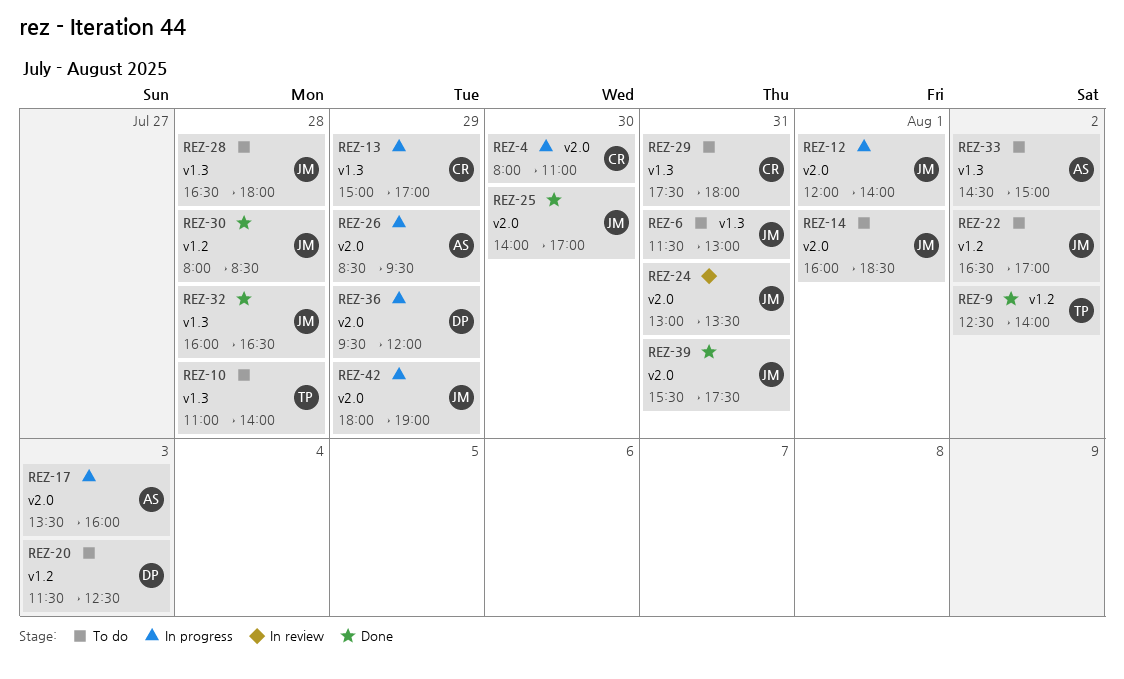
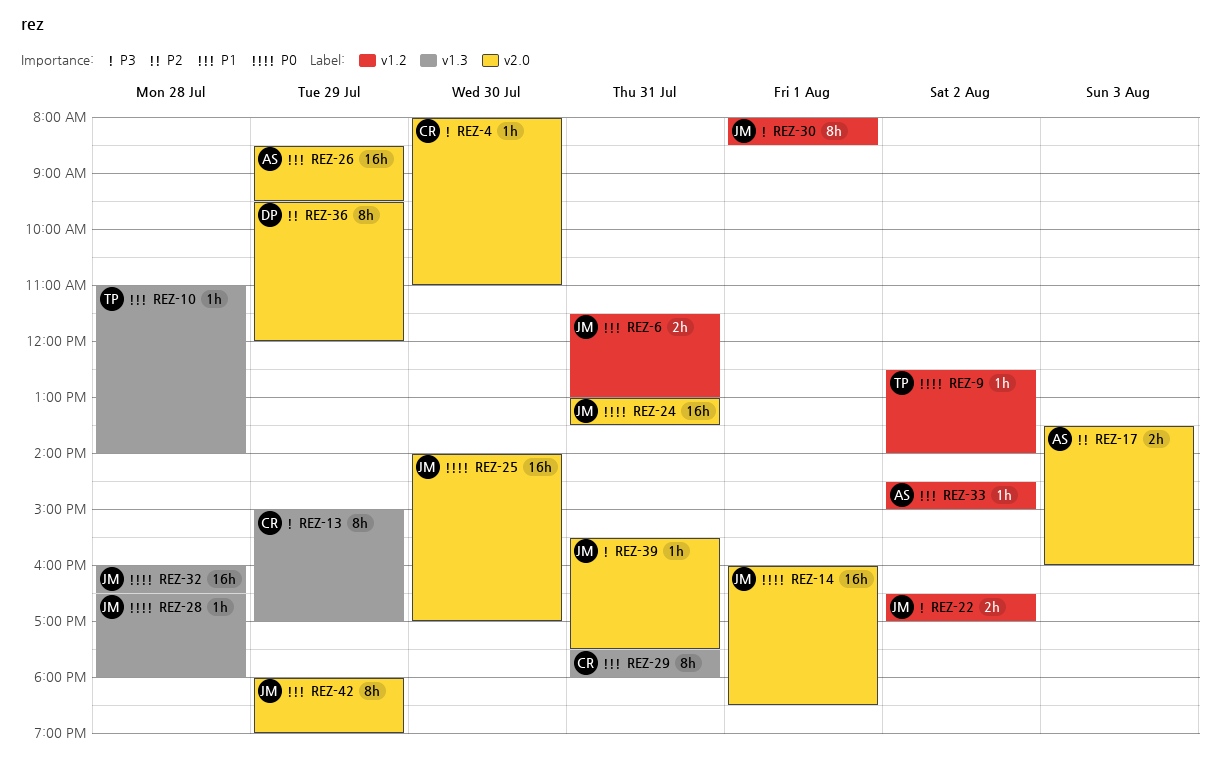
REZ-6, label: v1.3 -> v1.2
REZ-12: present -> none
REZ-20: present -> none
REZ-30, day: Jul 28 -> Aug 1
REZ-33, label: v1.3 -> v1.2

